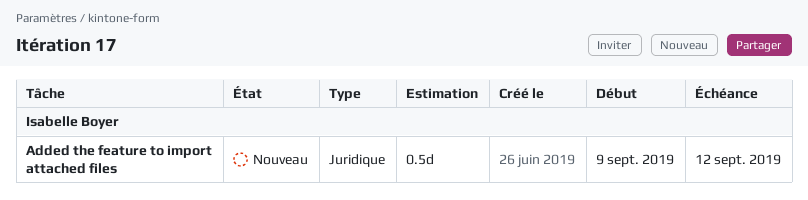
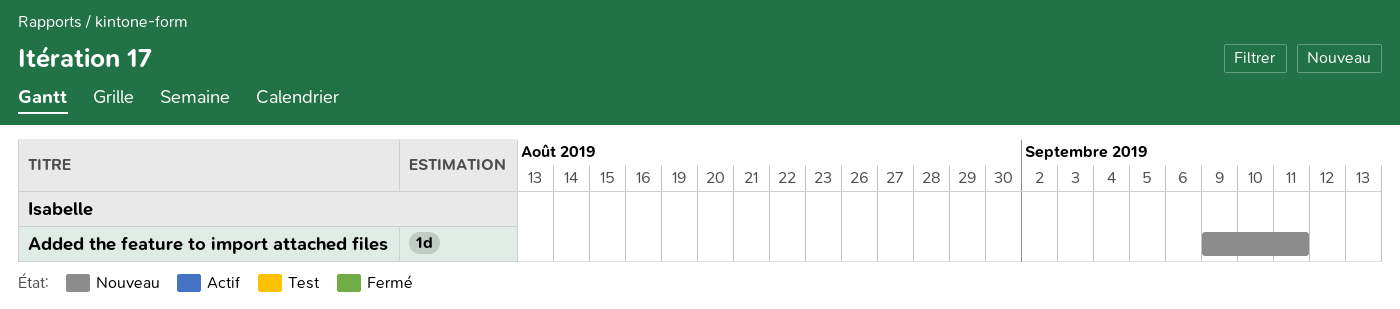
Added the feature to import attached files, estimate: 0.5d -> 1d
Added the feature to import attached files, due: Sep 12 -> Sep 11

